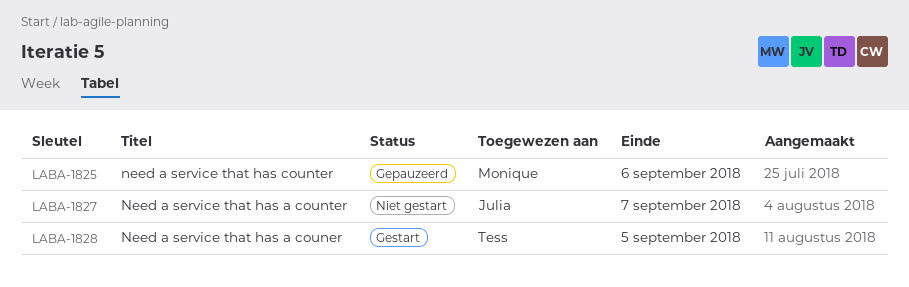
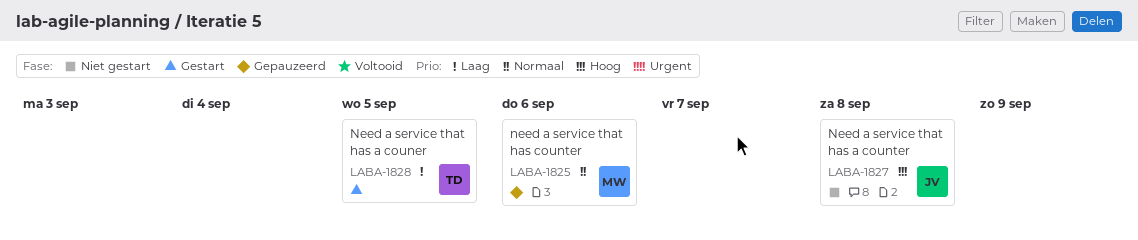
LABA-1827, due: Sep 7 -> Sep 8

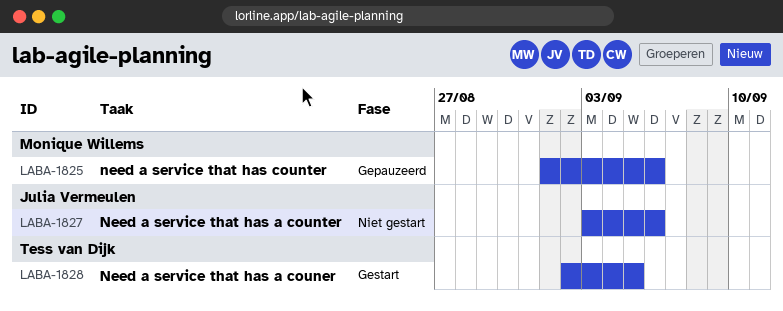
LABA-1827, due: Sep 8 -> Sep 6

